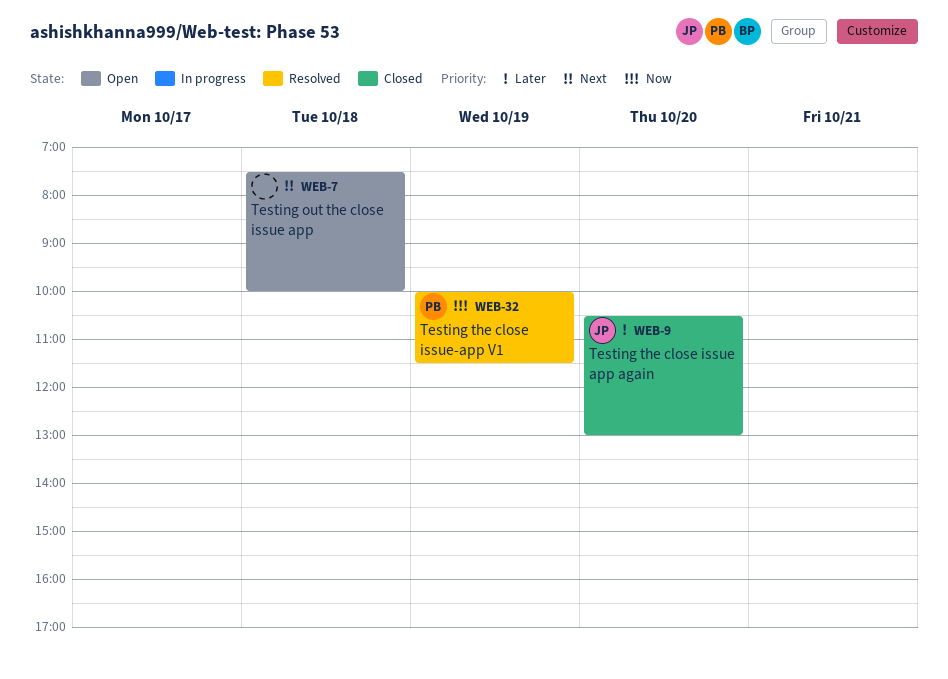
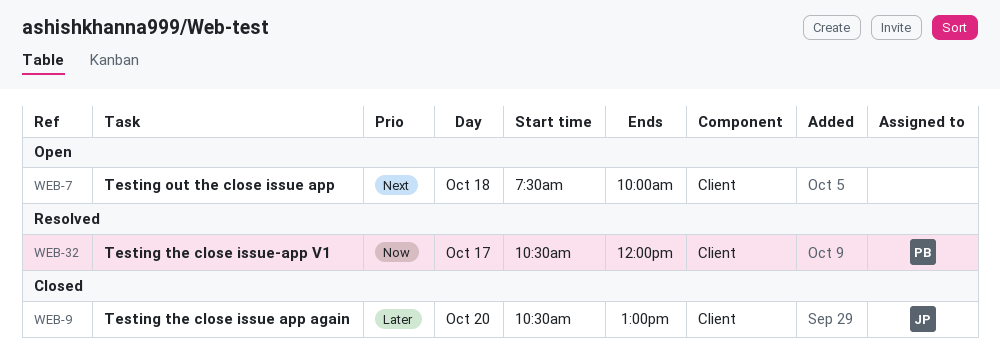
WEB-32, day: Oct 19 -> Oct 17
WEB-32, begins: 10:00 -> 10:30
WEB-32, ends: 11:30 -> 12:00

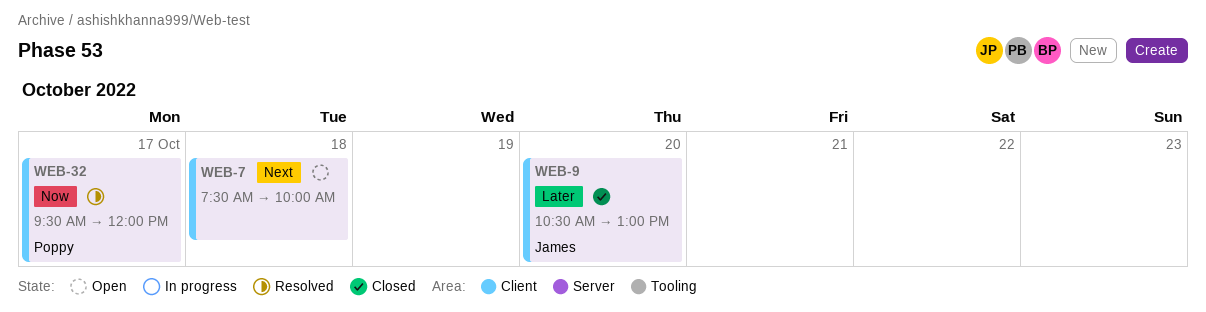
WEB-32, begins: 10:30 -> 09:30

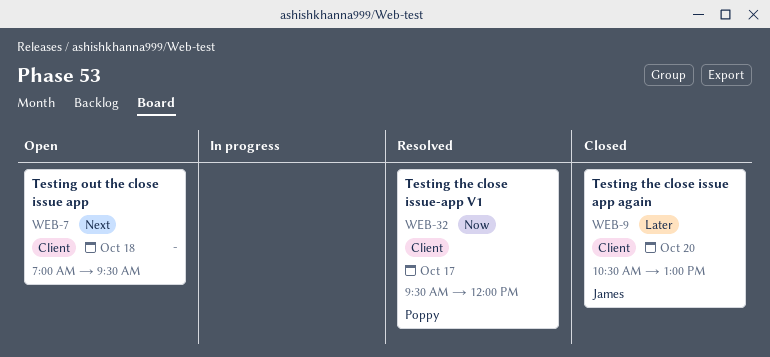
WEB-7, begins: 07:30 -> 07:00
WEB-7, ends: 10:00 -> 09:30

